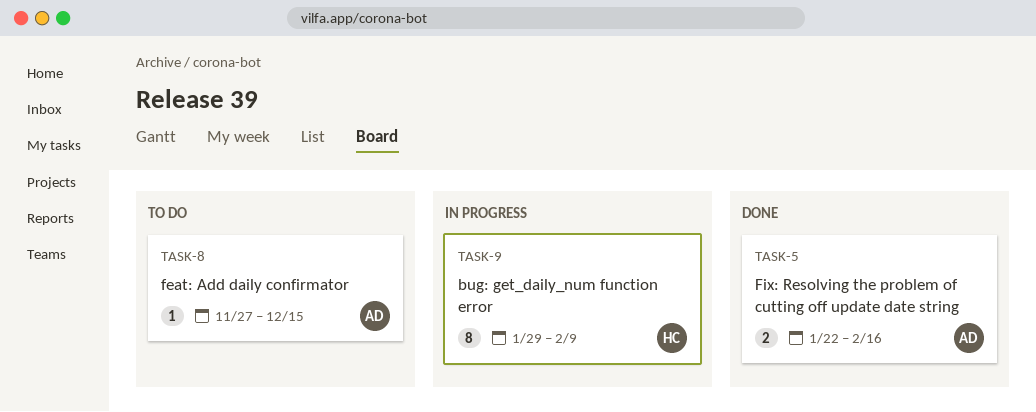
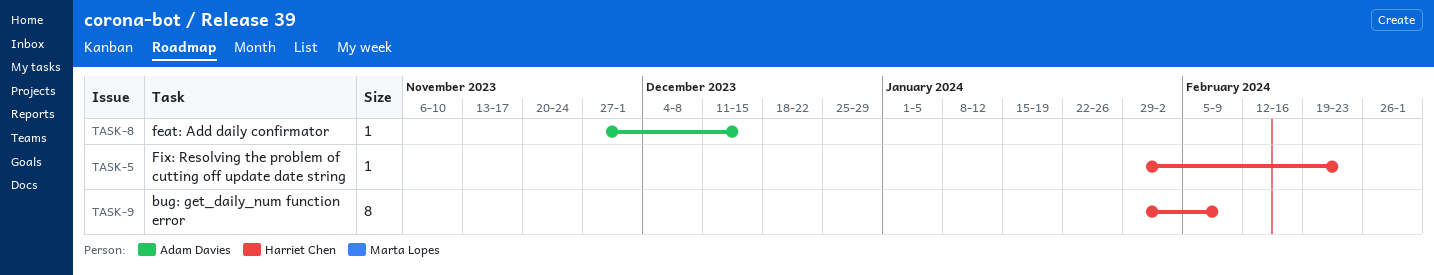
TASK-5, owner: Adam Davies -> Harriet Chen
TASK-5, estimate: 2 -> 1
TASK-5, start: Jan 22 -> Jan 29
TASK-5, due: Feb 16 -> Feb 23

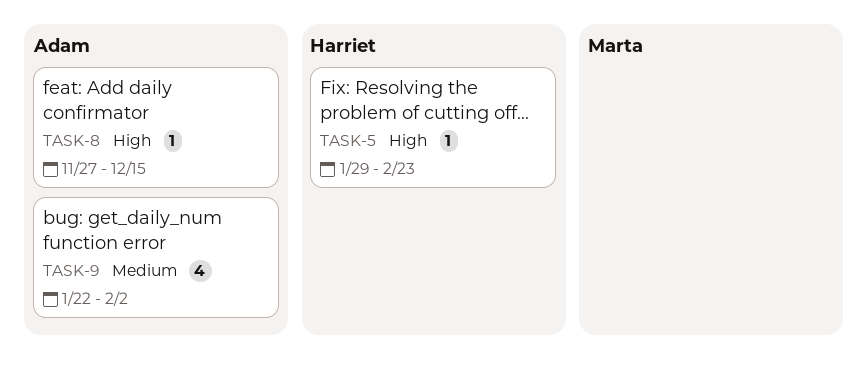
TASK-9, owner: Harriet Chen -> Adam Davies
TASK-9, estimate: 8 -> 4
TASK-9, start: Jan 29 -> Jan 22
TASK-9, due: Feb 9 -> Feb 2

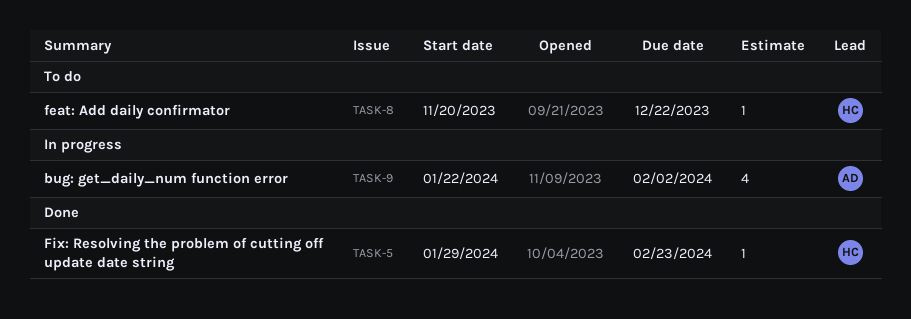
TASK-8, owner: Adam -> Harriet
TASK-8, start: Nov 27 -> Nov 20
TASK-8, due: Dec 15 -> Dec 22

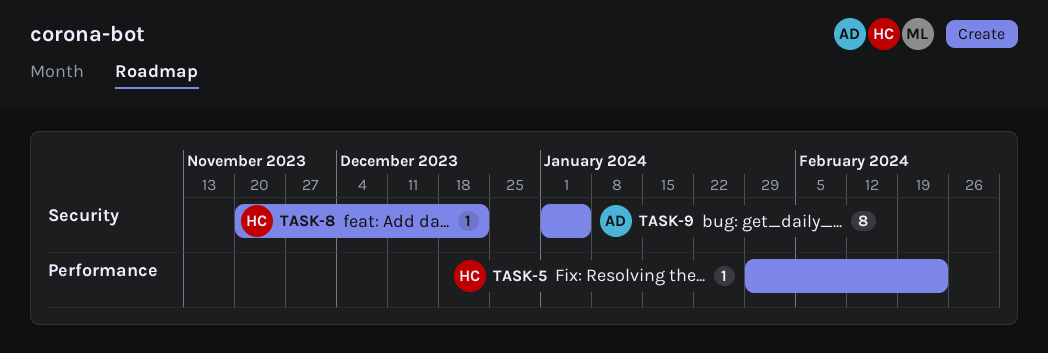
TASK-9, estimate: 4 -> 8
TASK-9, start: Jan 22 -> Jan 1
TASK-9, due: Feb 2 -> Jan 5

